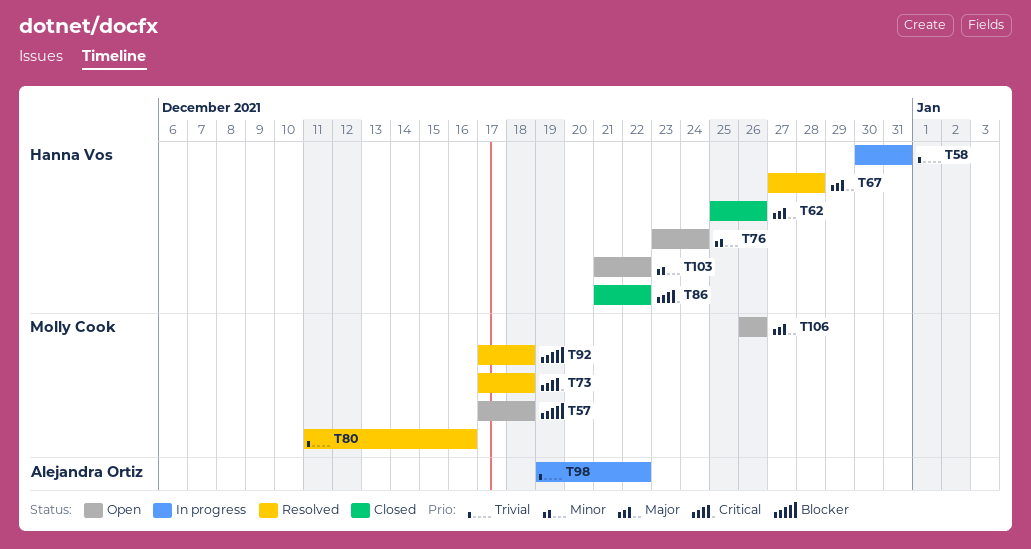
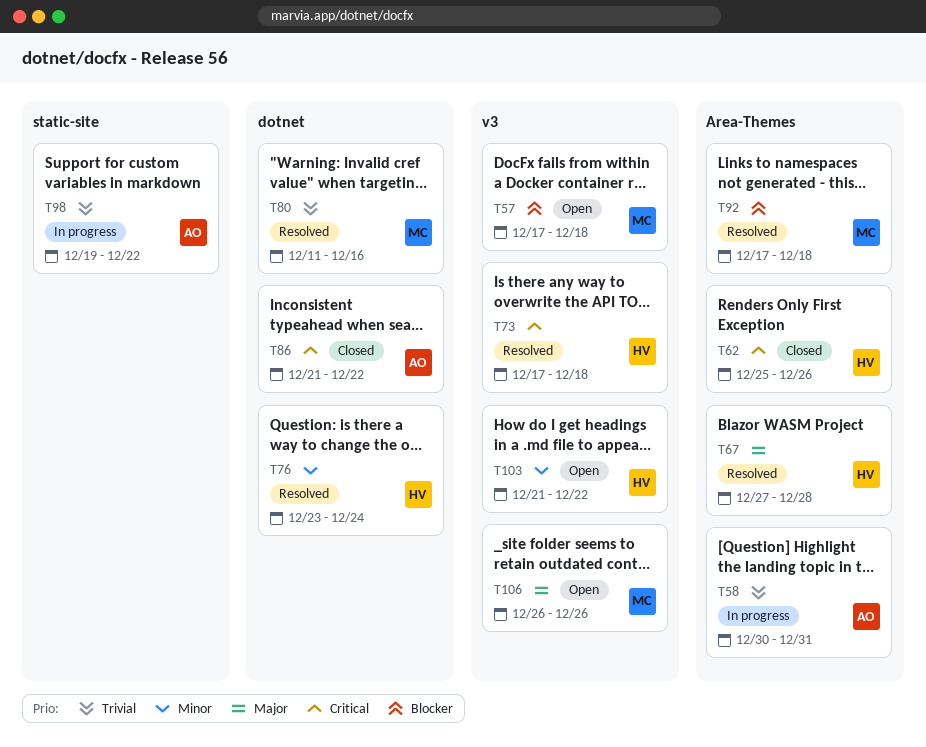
T58, owner: Hanna Vos -> Alejandra Ortiz
T62, priority: Major -> Critical
T73, owner: Molly Cook -> Hanna Vos
T76, status: Open -> Resolved
T86, owner: Hanna Vos -> Alejandra Ortiz

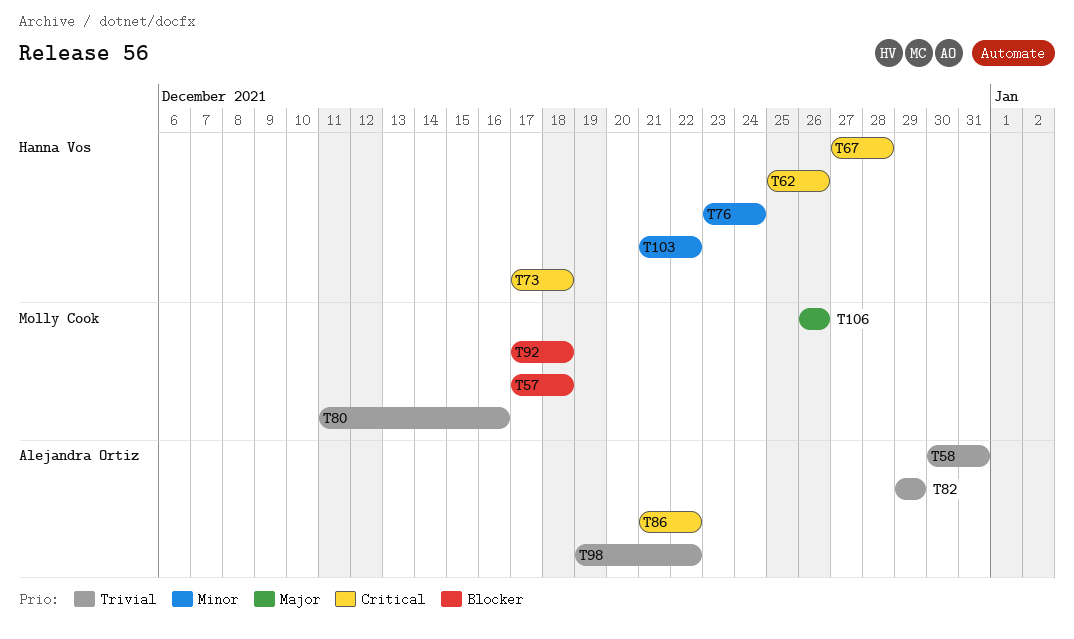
T67, priority: Major -> Critical
T82: none -> present

